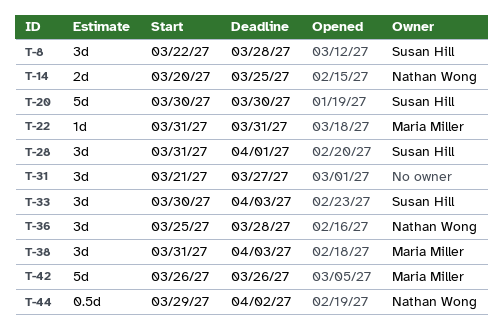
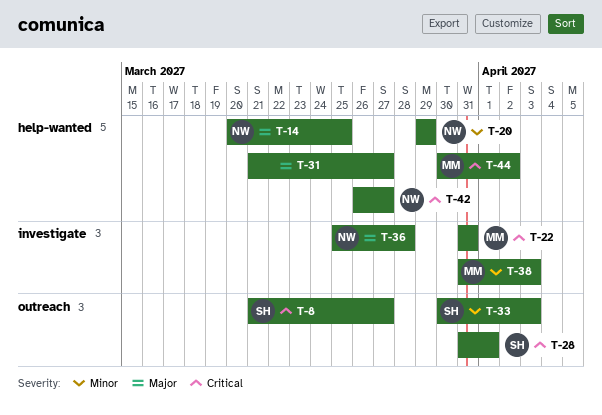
T-8, start: Mar 22 -> Mar 21
T-8, due: Mar 28 -> Mar 27
T-20, owner: Susan Hill -> Nathan Wong
T-20, start: Mar 30 -> Mar 29
T-20, due: Mar 30 -> Mar 29
T-42, owner: Maria Miller -> Nathan Wong
T-42, due: Mar 26 -> Mar 27
T-44, owner: Nathan Wong -> Maria Miller
T-44, start: Mar 29 -> Mar 30

